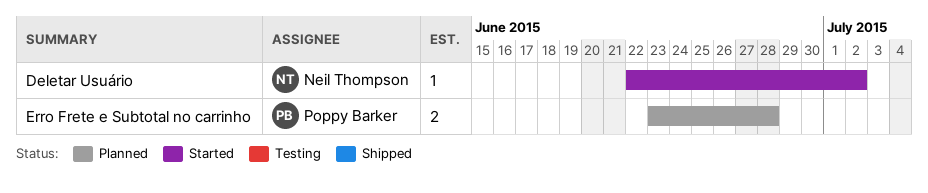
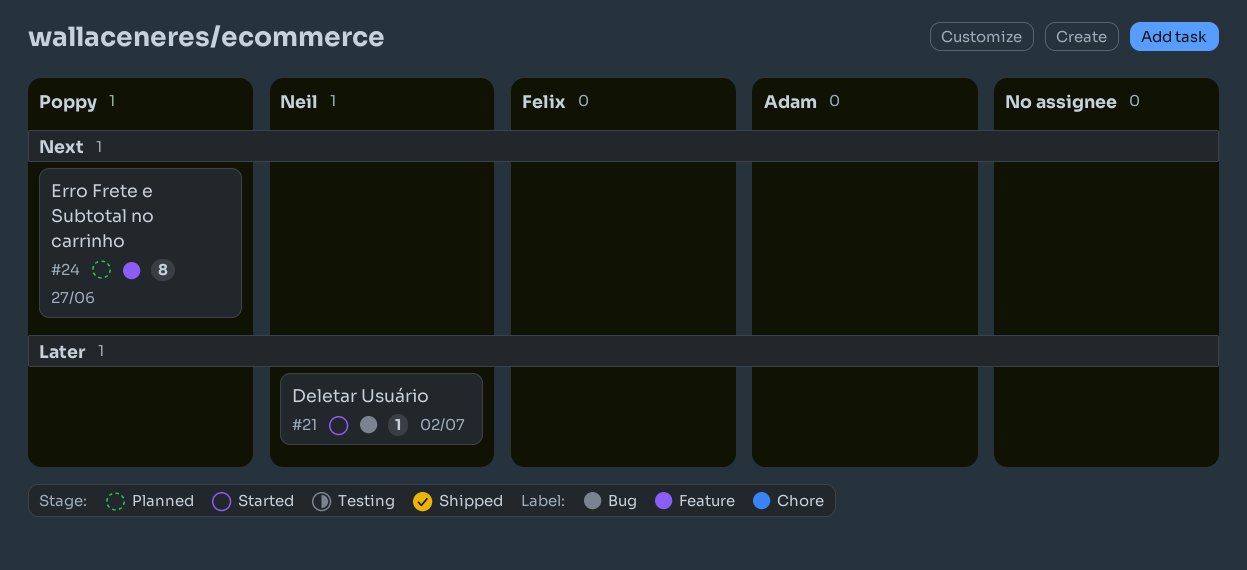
Erro Frete e Subtotal no carrinho, estimate: 2 -> 8
Erro Frete e Subtotal no carrinho, due: Jun 28 -> Jun 27

